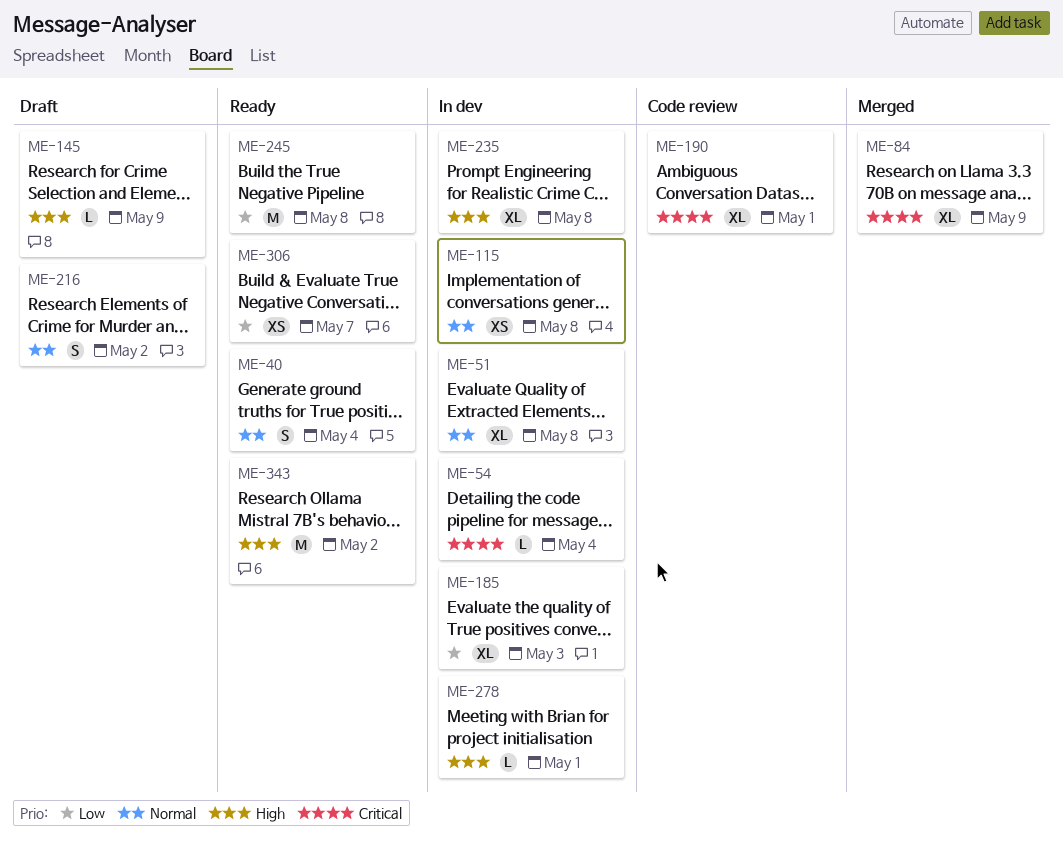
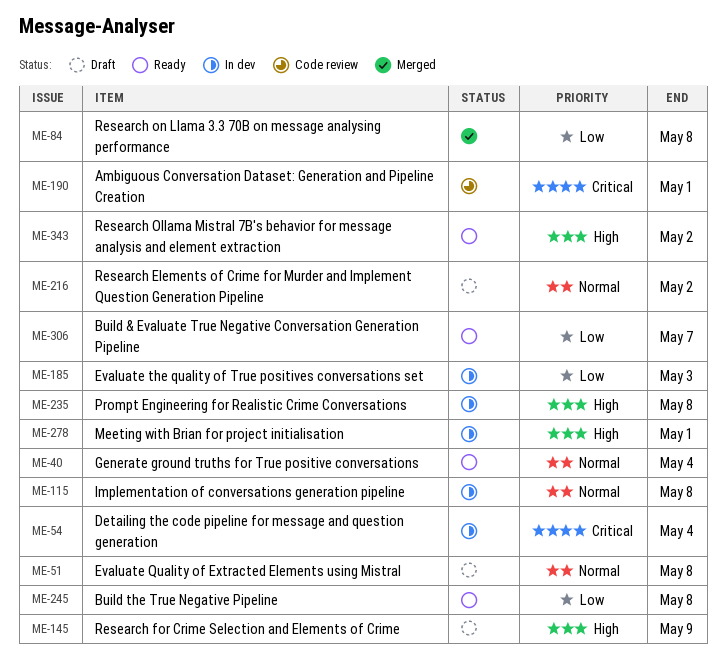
ME-51, status: In dev -> Draft
ME-84, priority: Critical -> Low
ME-84, due: May 9 -> May 8

